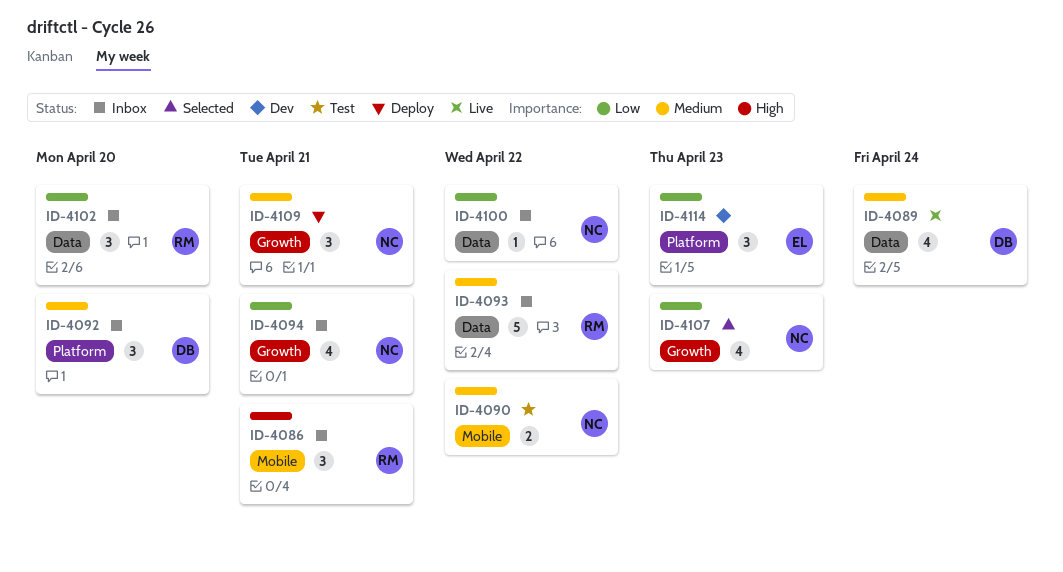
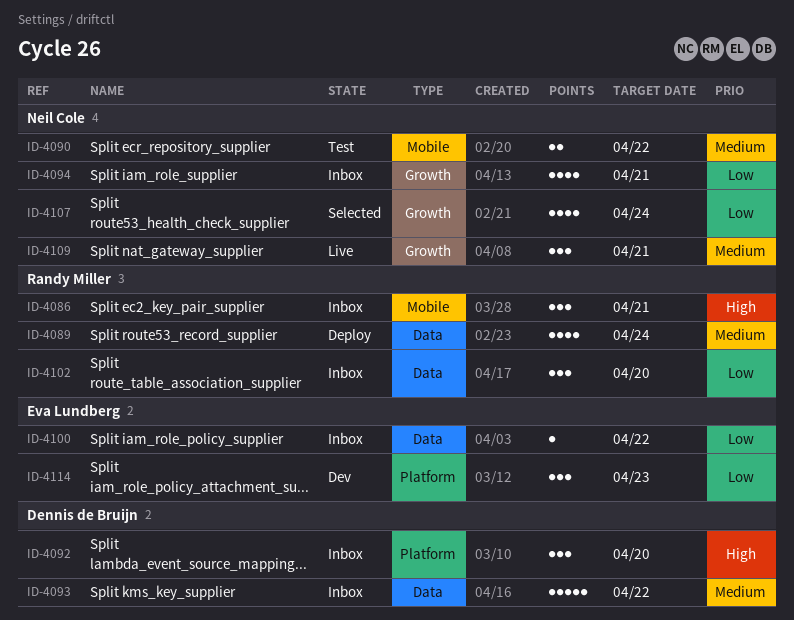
ID-4089, status: Live -> Deploy
ID-4089, owner: Dennis de Bruijn -> Randy Miller
ID-4092, priority: Medium -> High
ID-4093, owner: Randy Miller -> Dennis de Bruijn
ID-4100, owner: Neil Cole -> Eva Lundberg
ID-4107, due: Apr 23 -> Apr 24
ID-4109, status: Deploy -> Live

